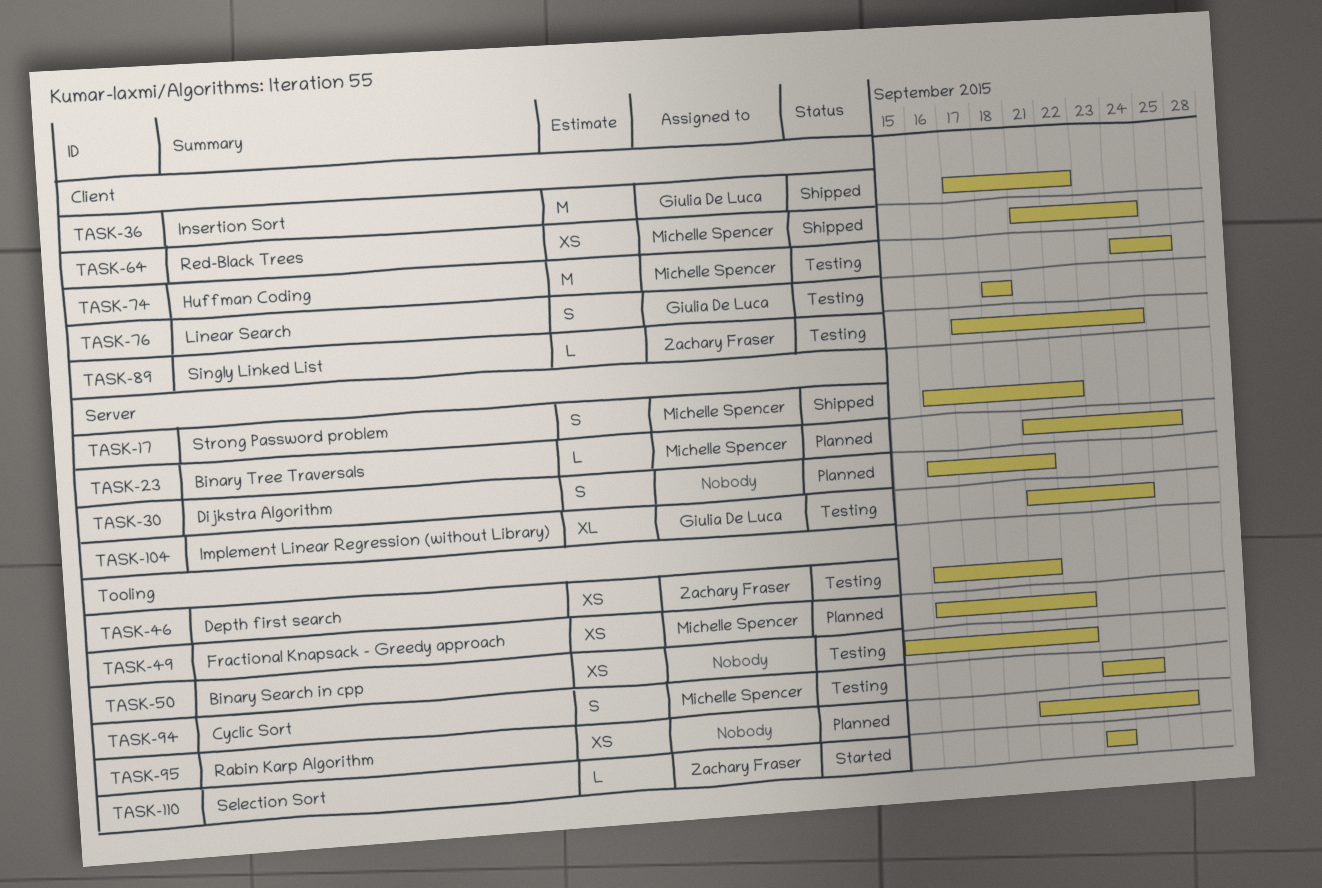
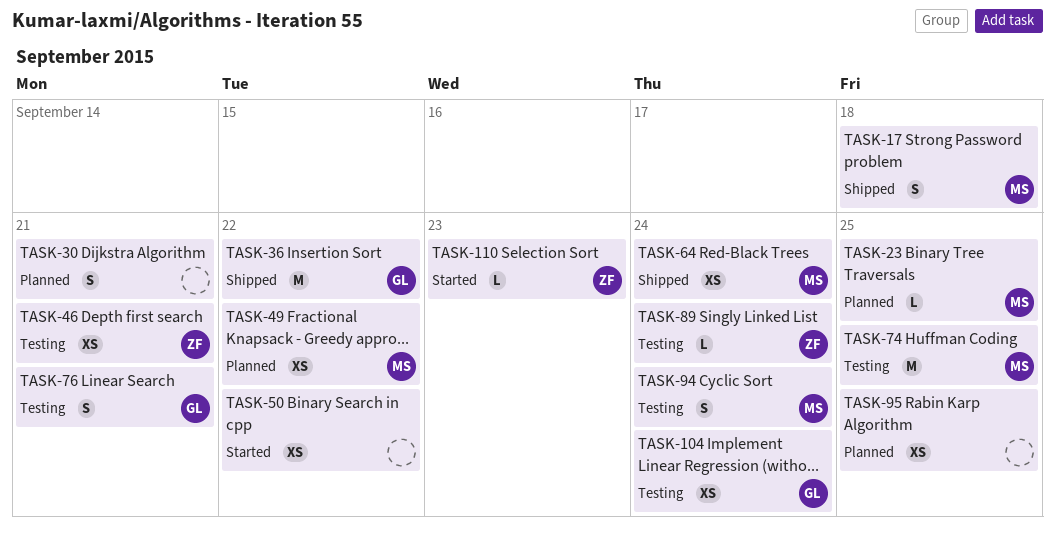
TASK-17, due: Sep 22 -> Sep 18
TASK-50, status: Testing -> Started
TASK-76, due: Sep 18 -> Sep 21
TASK-104, estimate: XL -> XS

